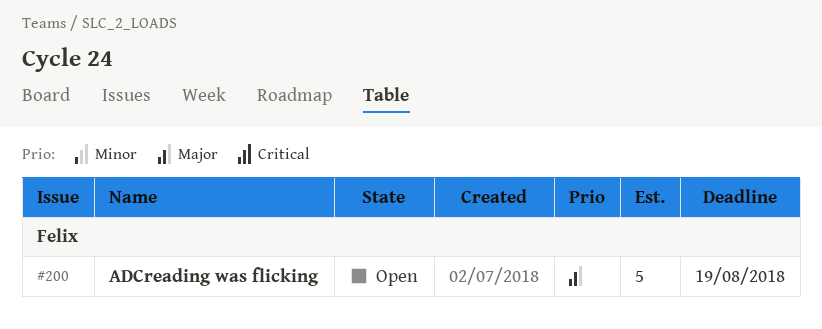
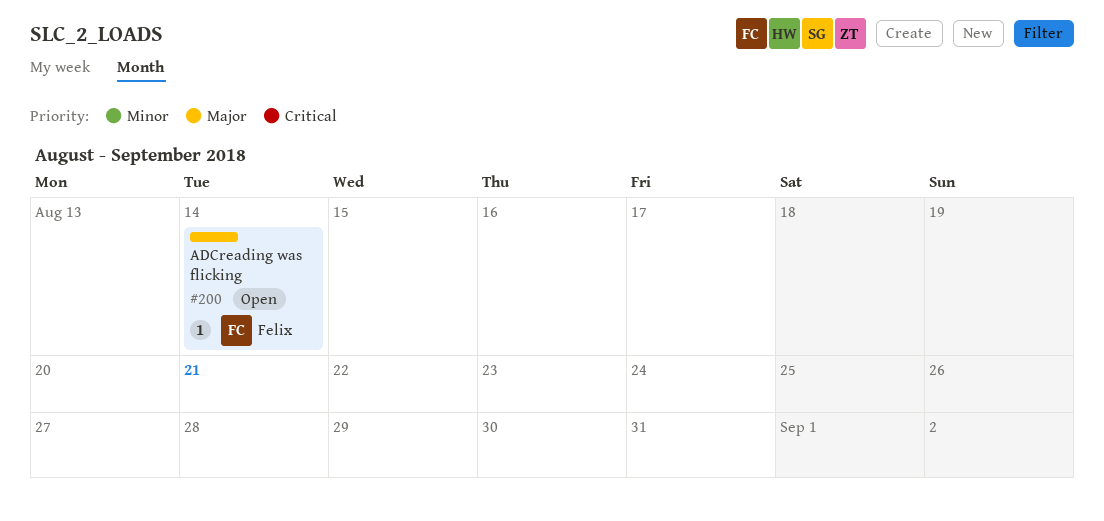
#200, estimate: 5 -> 1
#200, due: Aug 19 -> Aug 14

